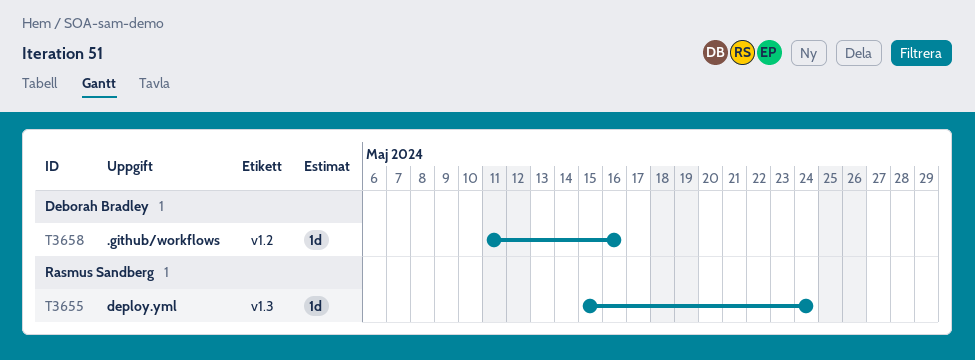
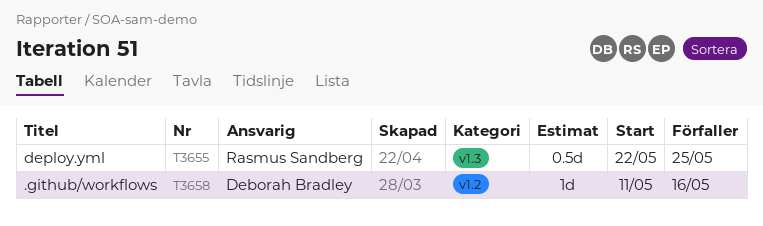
T3655, estimate: 1d -> 0.5d
T3655, start: May 15 -> May 22
T3655, due: May 24 -> May 25

